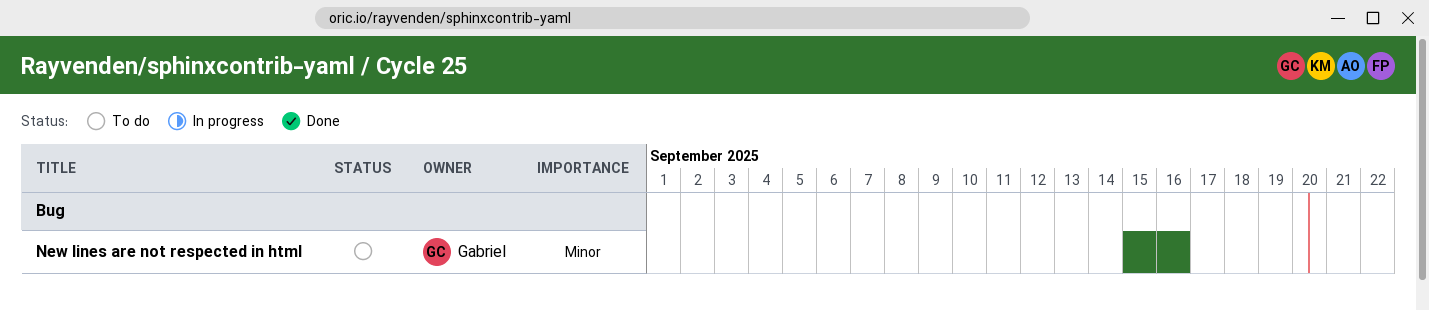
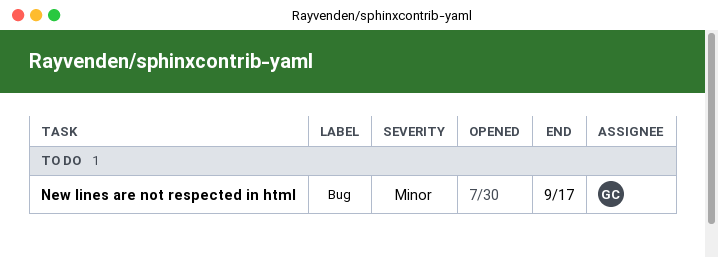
New lines are not respected in html, due: Sep 16 -> Sep 17

